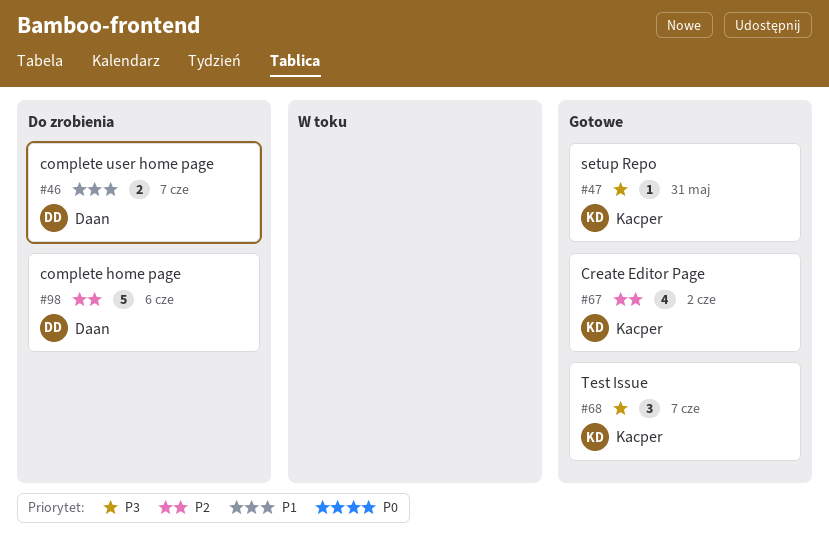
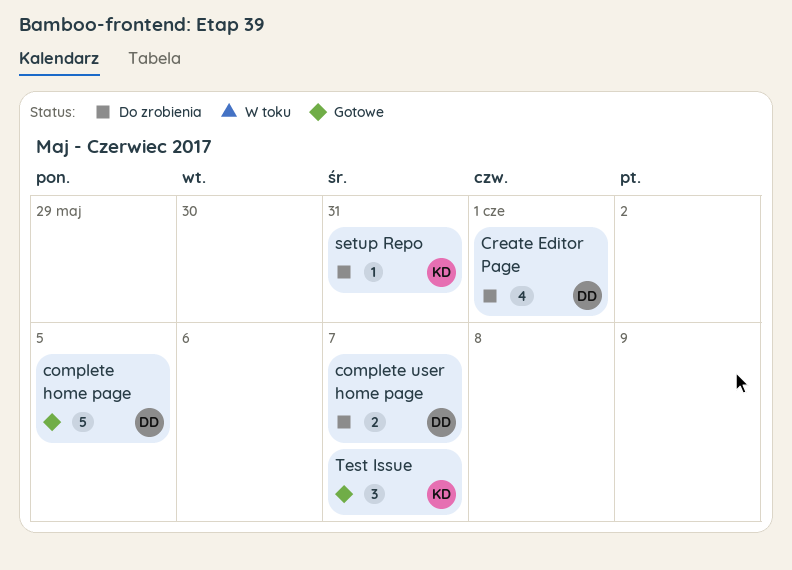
complete home page, status: Do zrobienia -> Gotowe
complete home page, due: Jun 6 -> Jun 5
Create Editor Page, status: Gotowe -> Do zrobienia
Create Editor Page, owner: Kacper -> Daan
Create Editor Page, due: Jun 2 -> Jun 1
setup Repo, status: Gotowe -> Do zrobienia

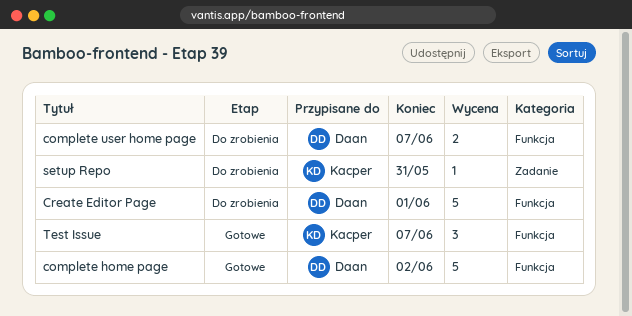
complete home page, due: Jun 5 -> Jun 2
Create Editor Page, estimate: 4 -> 5

